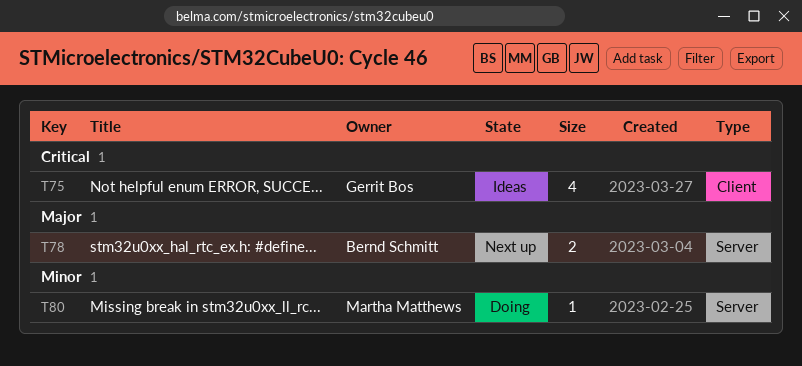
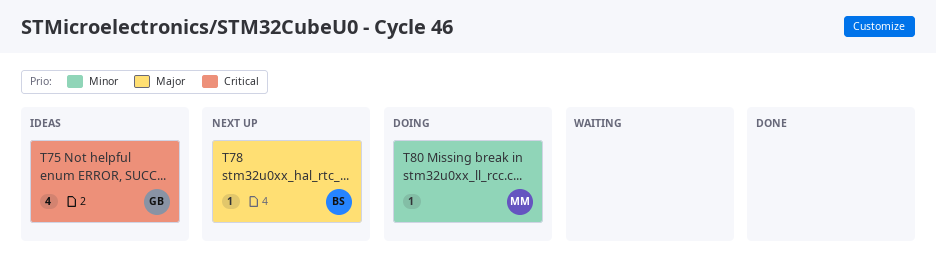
T78, estimate: 2 -> 1

